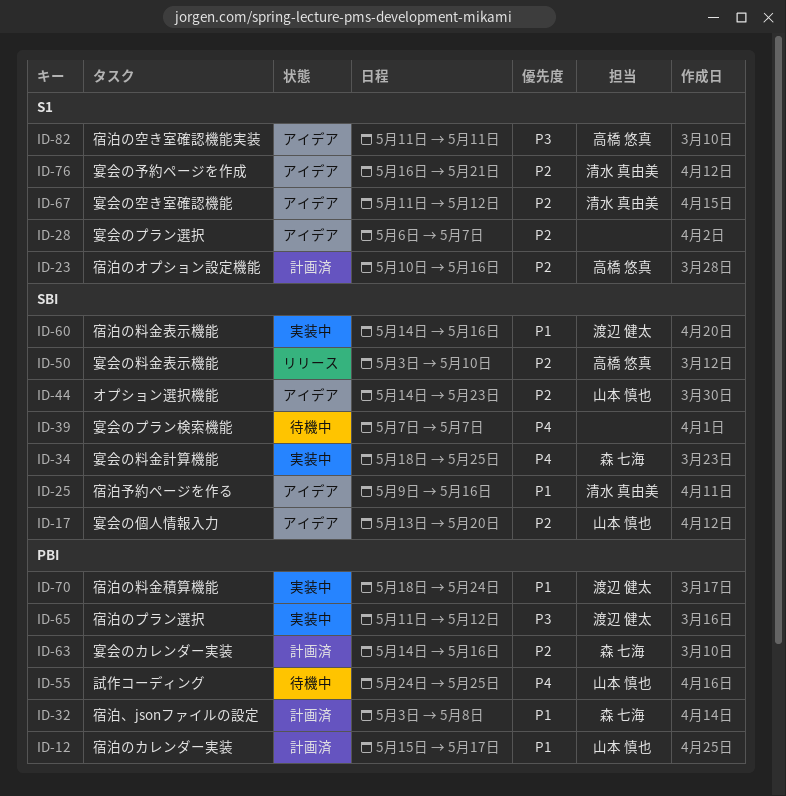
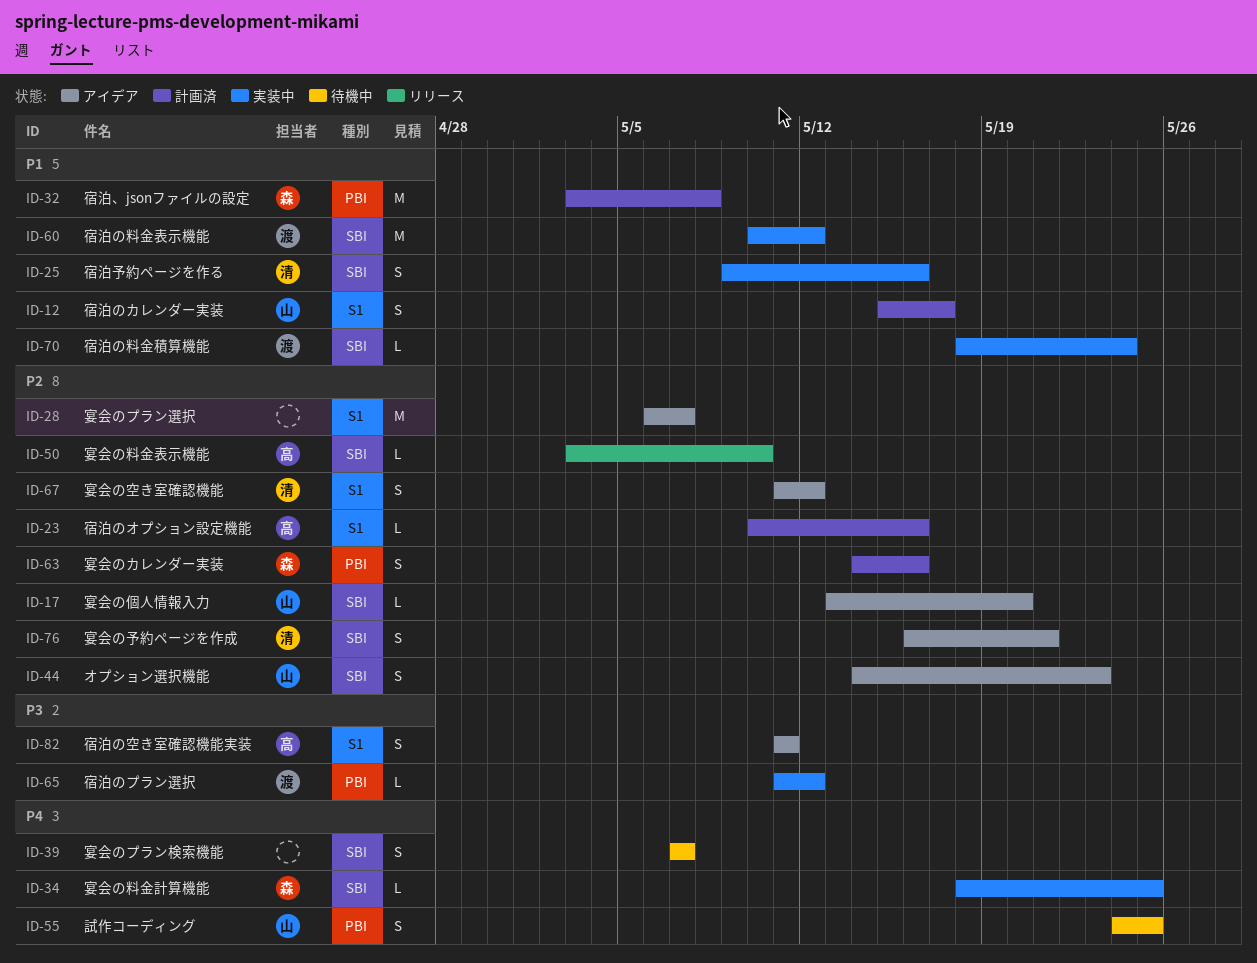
ID-12, label: PBI -> S1
ID-25, status: アイデア -> 実装中
ID-60, start: May 14 -> May 10
ID-60, due: May 16 -> May 12
ID-70, label: PBI -> SBI
ID-76, label: S1 -> SBI

